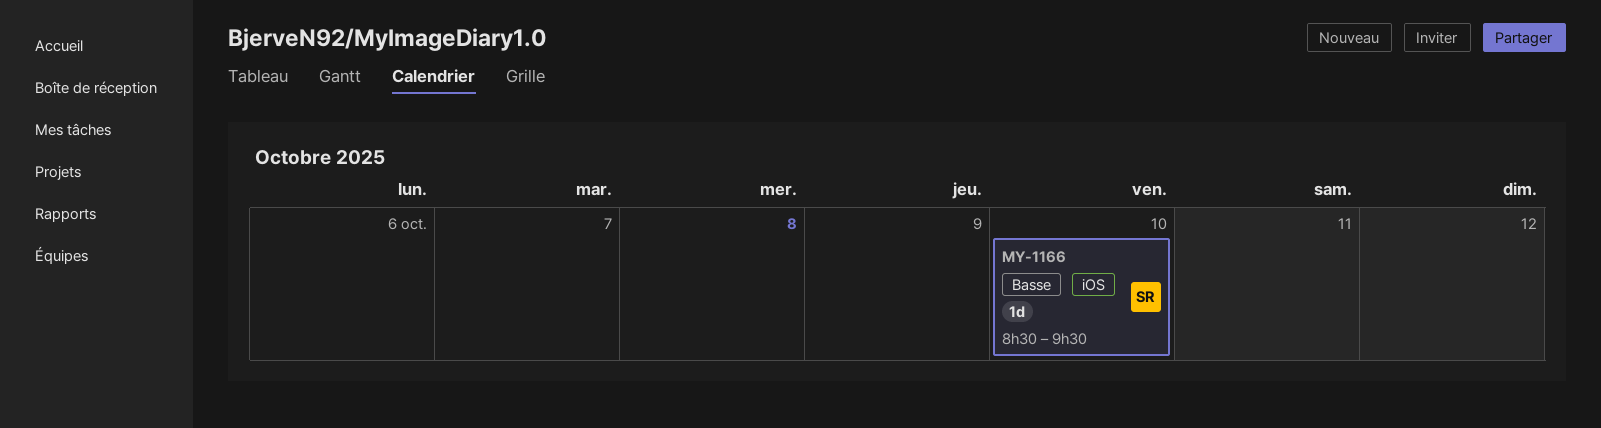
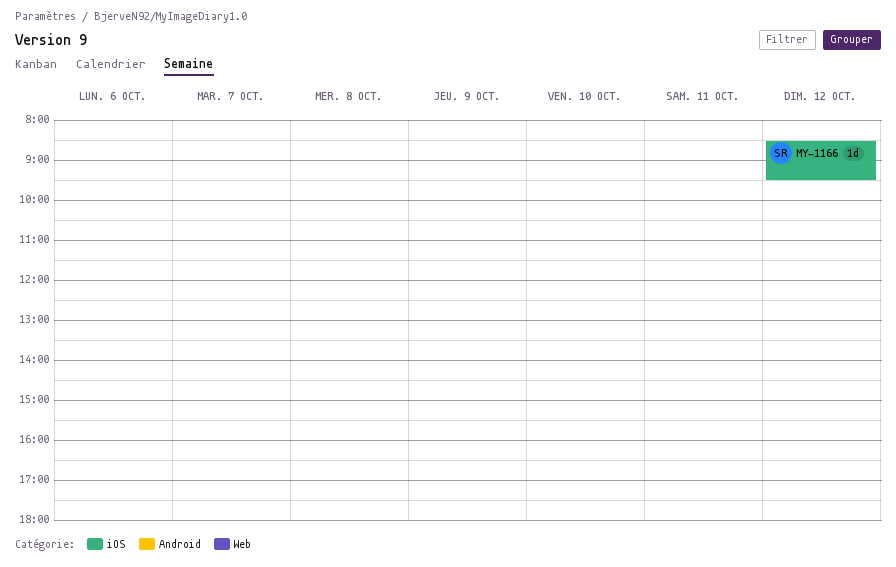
MY-1166, day: Oct 10 -> Oct 12

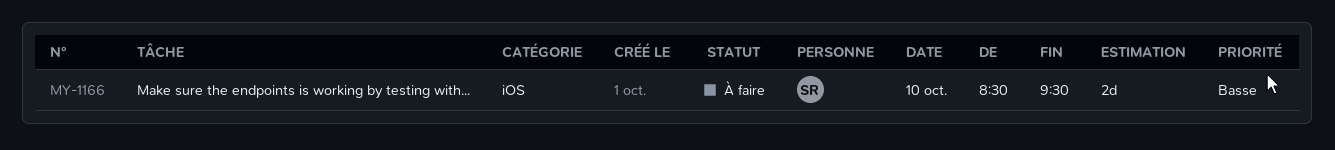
MY-1166, estimate: 1d -> 2d
MY-1166, day: Oct 12 -> Oct 10

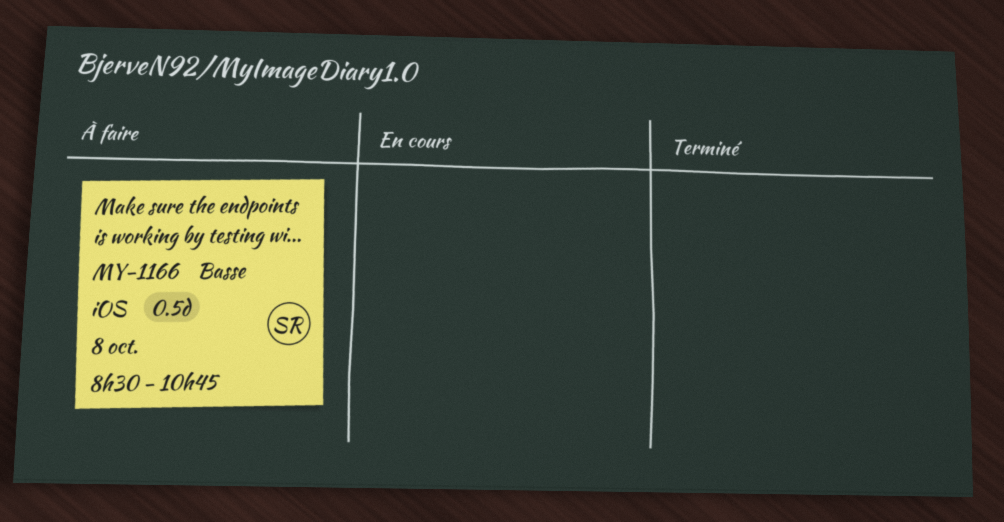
MY-1166, estimate: 2d -> 0.5d
MY-1166, day: Oct 10 -> Oct 8
MY-1166, ends: 09:30 -> 10:45

